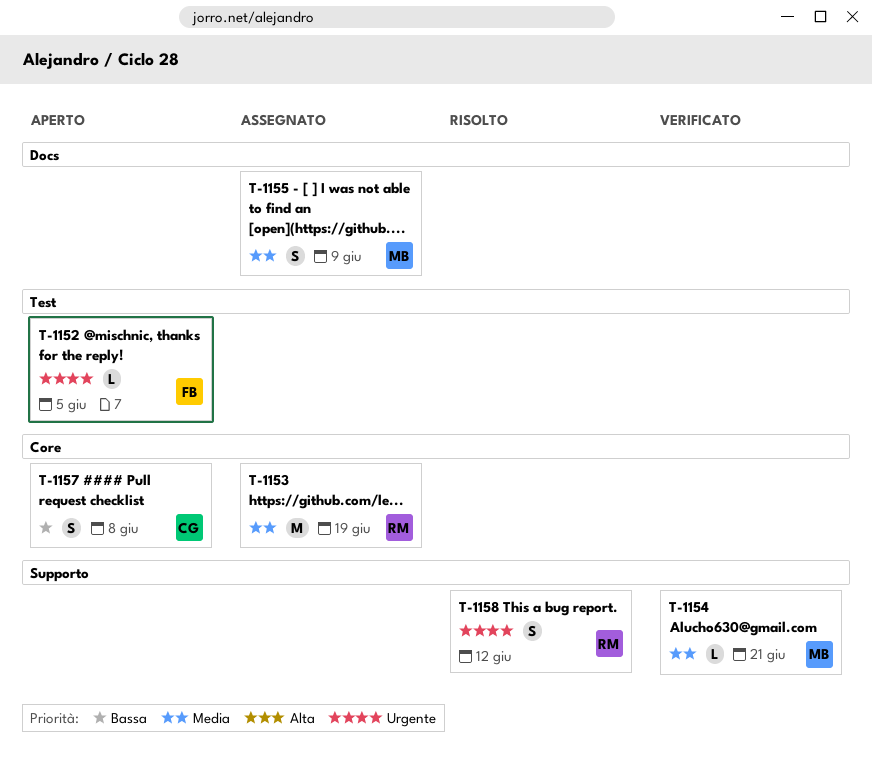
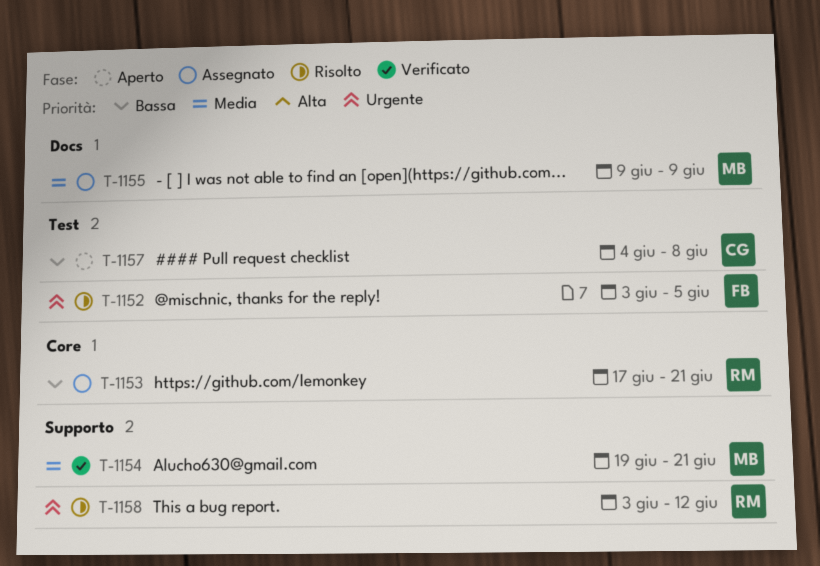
T-1152, status: Aperto -> Risolto
T-1153, priority: Media -> Bassa
T-1153, due: Jun 19 -> Jun 21
T-1157, label: Core -> Test

